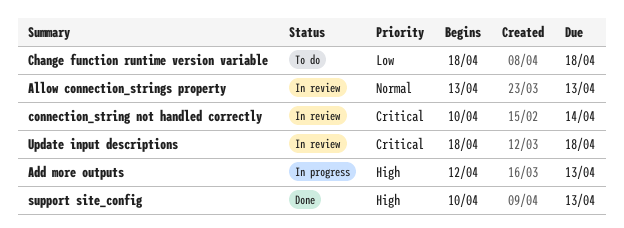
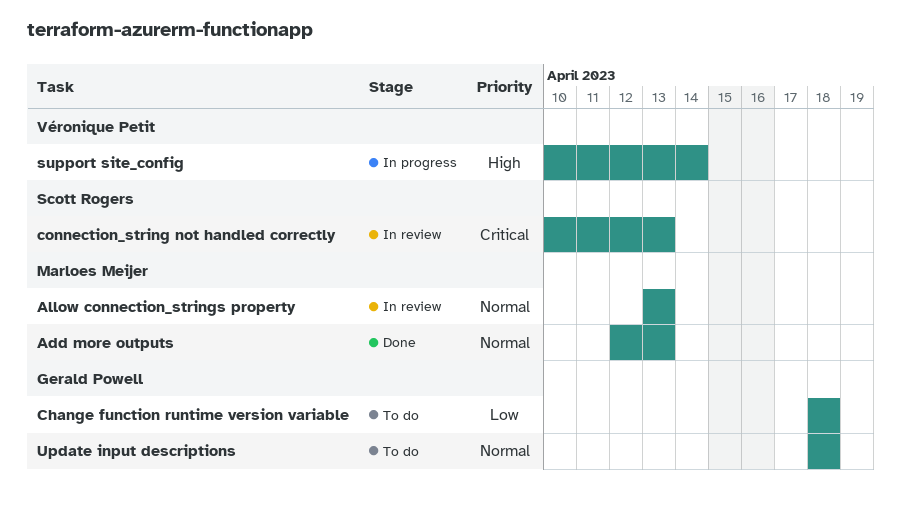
Add more outputs, status: In progress -> Done
Add more outputs, priority: High -> Normal
connection_string not handled correctly, due: Apr 14 -> Apr 13
support site_config, status: Done -> In progress
support site_config, due: Apr 13 -> Apr 14
Update input descriptions, status: In review -> To do
Update input descriptions, priority: Critical -> Normal

